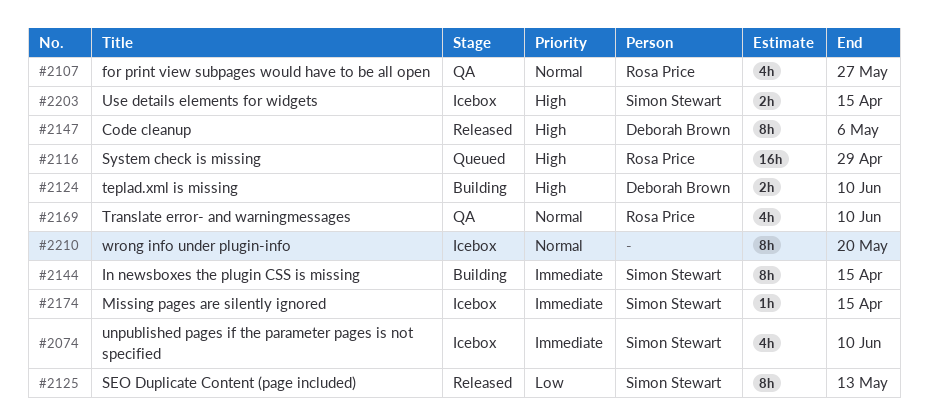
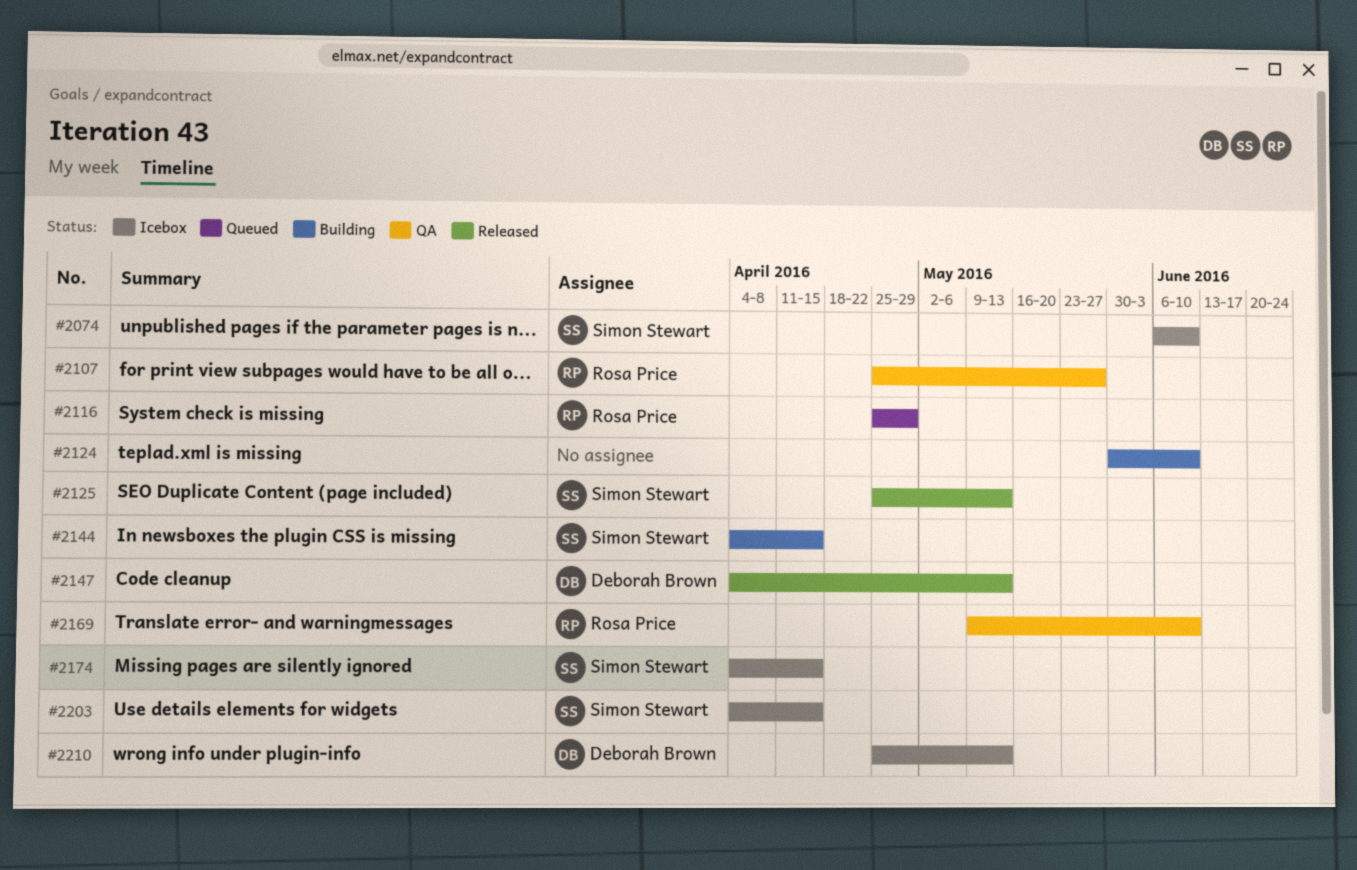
#2124, owner: Deborah Brown -> none
#2147, due: May 6 -> May 13
#2210, owner: none -> Deborah Brown
#2210, due: May 20 -> May 13

